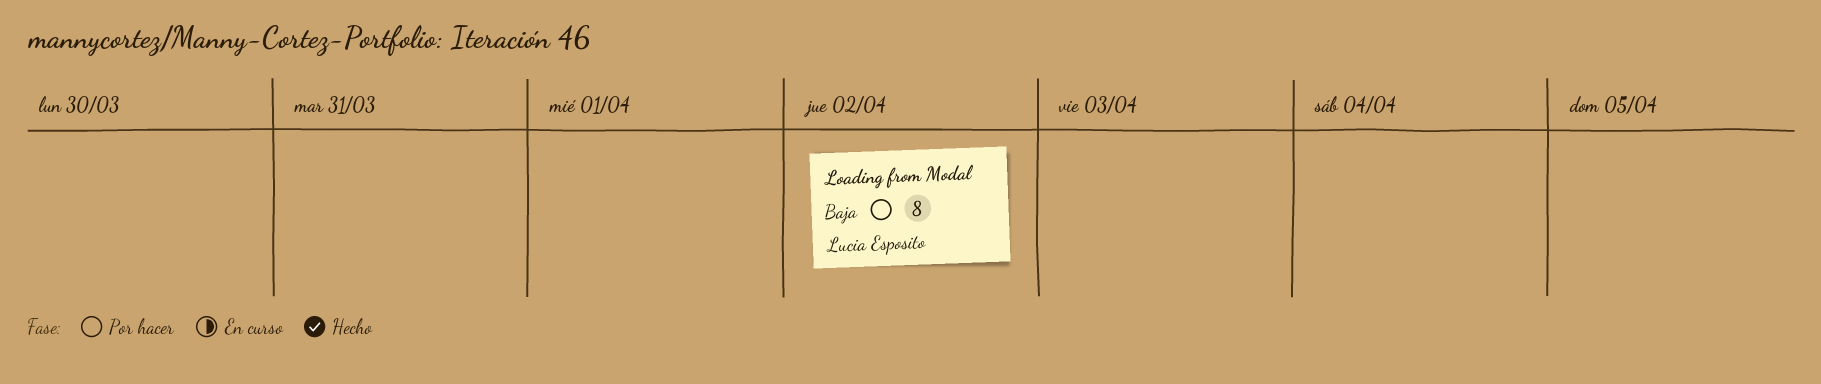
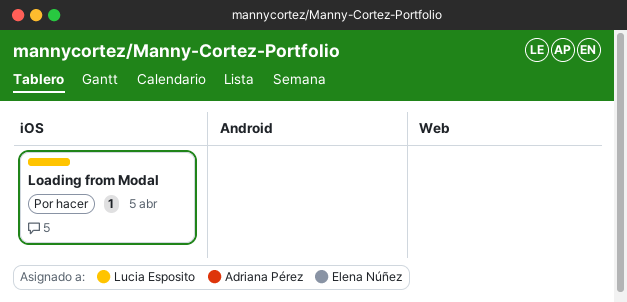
Loading from Modal, estimate: 8 -> 1
Loading from Modal, due: Apr 2 -> Apr 5

